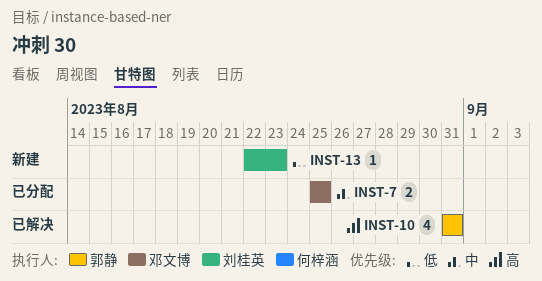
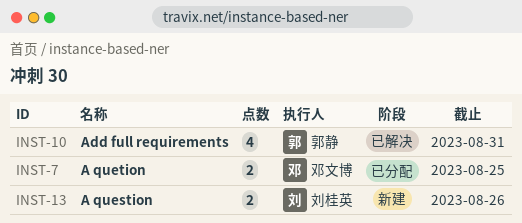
INST-13, estimate: 1 -> 2
INST-13, due: Aug 23 -> Aug 26

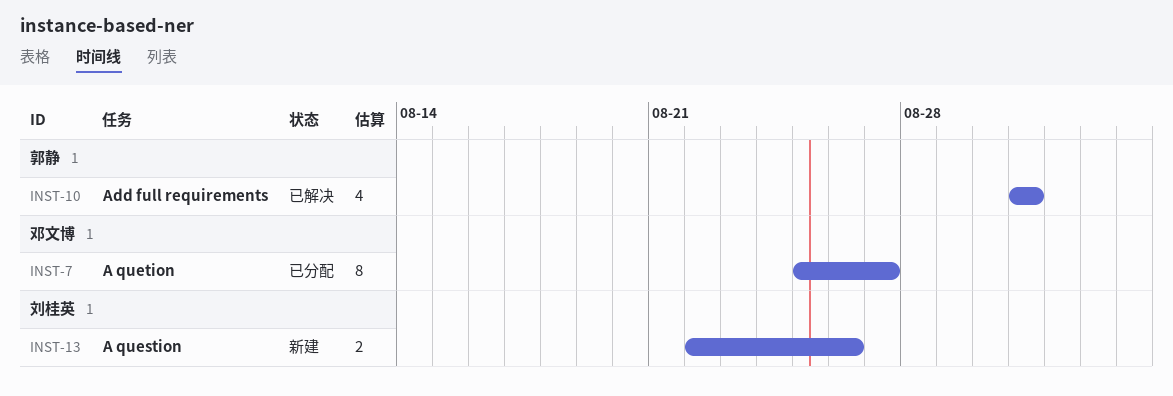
INST-7, estimate: 2 -> 8
INST-7, due: Aug 25 -> Aug 27

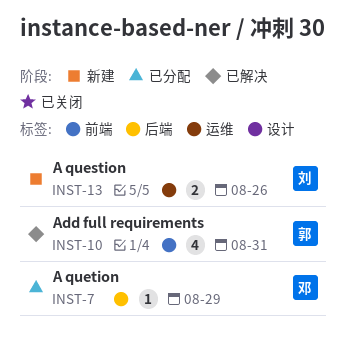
INST-7, estimate: 8 -> 1
INST-7, due: Aug 27 -> Aug 29

